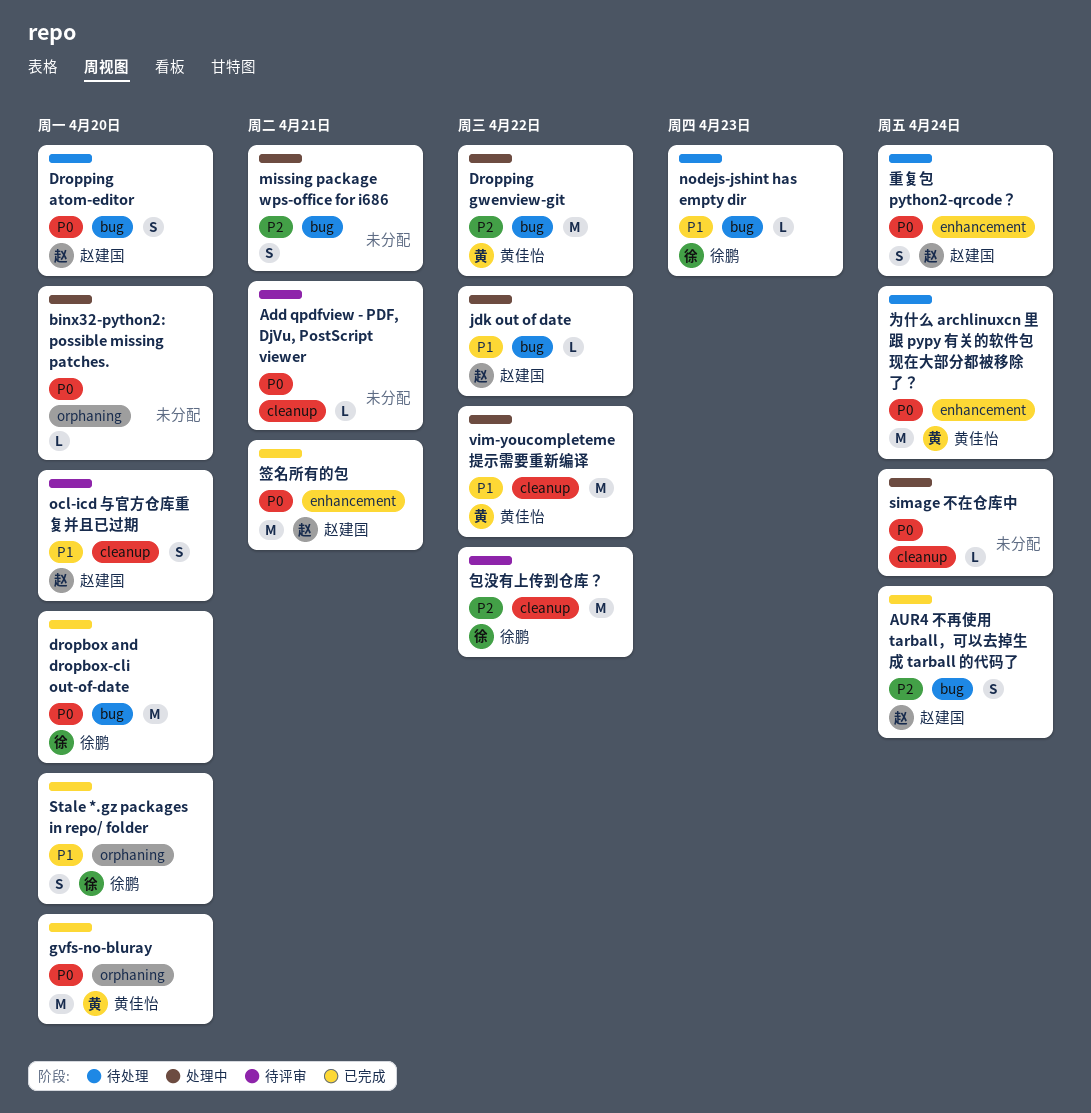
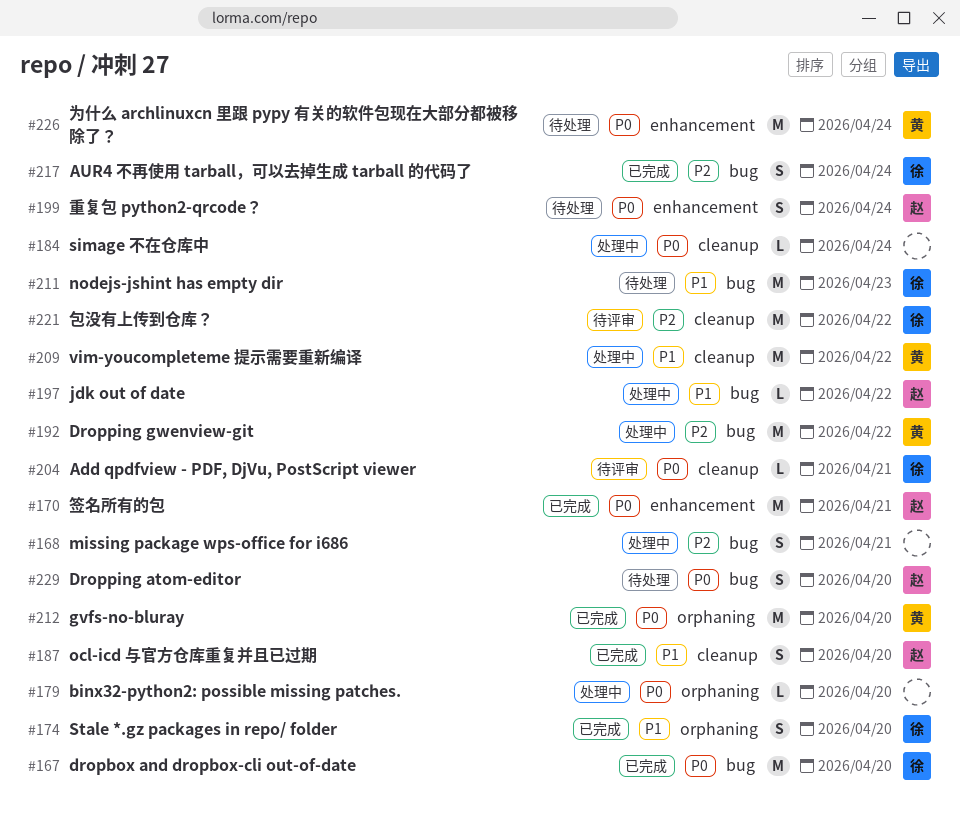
Add qpdfview - PDF, DjVu, PostScript viewer, owner: none -> 徐鹏
AUR4 不再使用 tarball，可以去掉生成 tarball 的代码了, owner: 赵建国 -> 徐鹏
nodejs-jshint has empty dir, estimate: L -> M
ocl-icd 与官方仓库重复并且已过期, status: 待评审 -> 已完成

